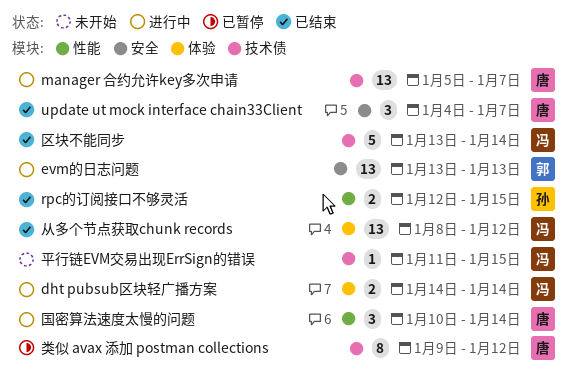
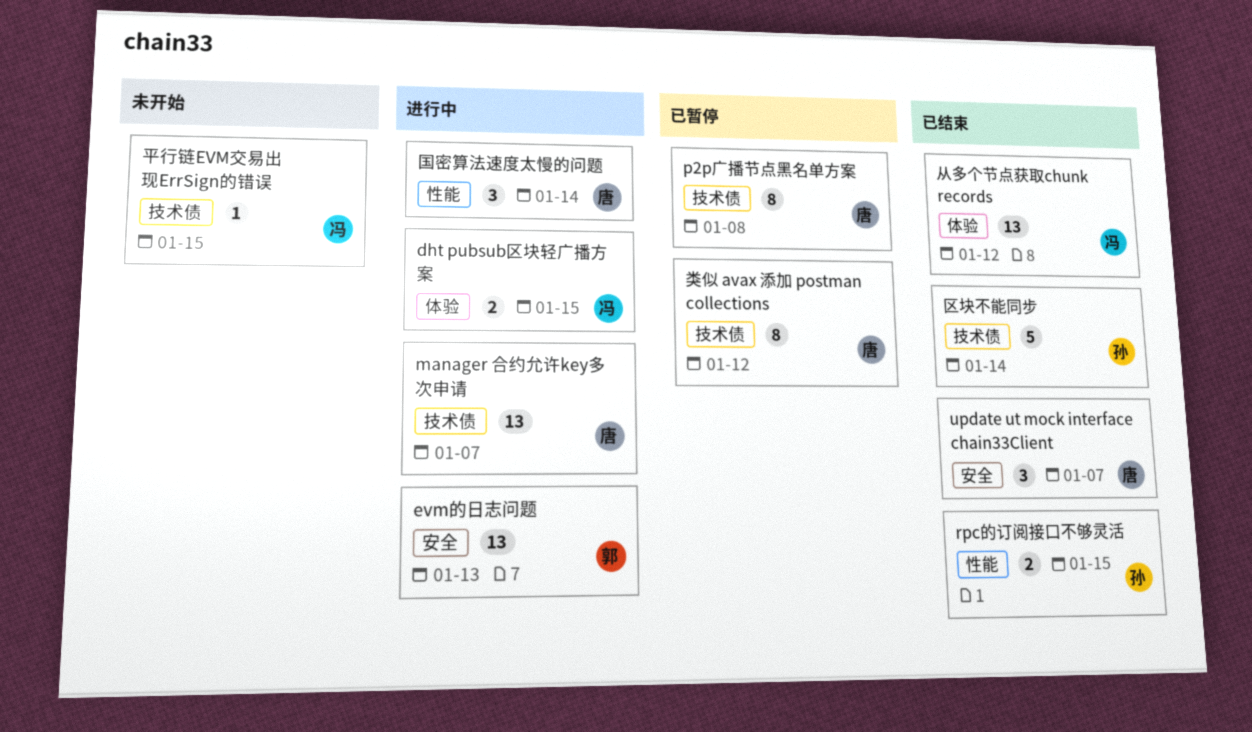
dht pubsub区块轻广播方案, due: Jan 14 -> Jan 15
p2p广播节点黑名单方案: none -> present
区块不能同步, owner: 冯 -> 孙

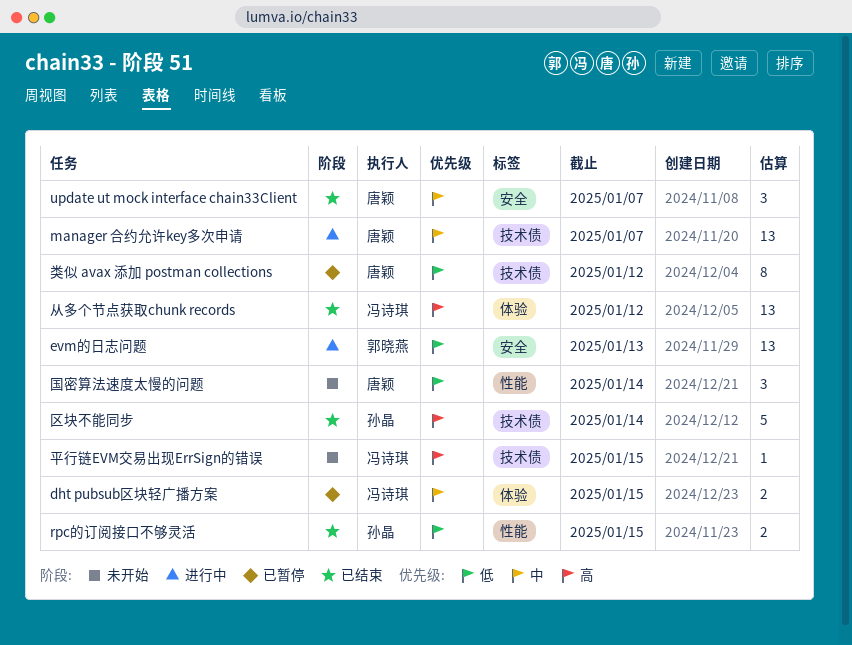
dht pubsub区块轻广播方案, status: 进行中 -> 已暂停
p2p广播节点黑名单方案: present -> none
国密算法速度太慢的问题, status: 进行中 -> 未开始

